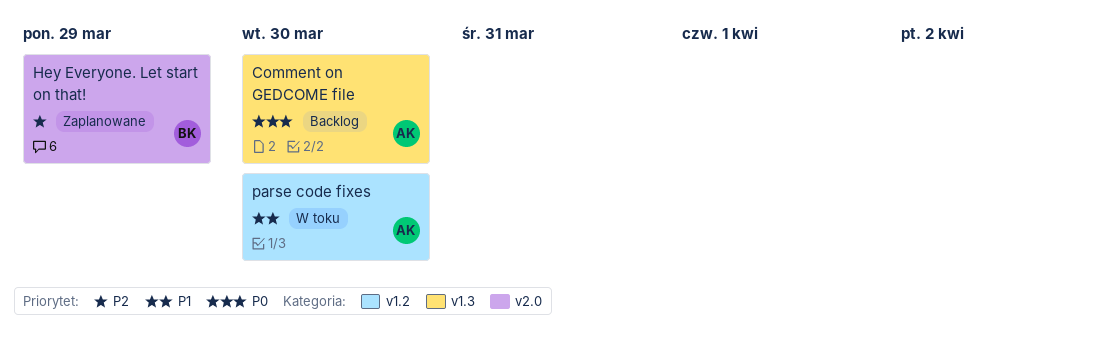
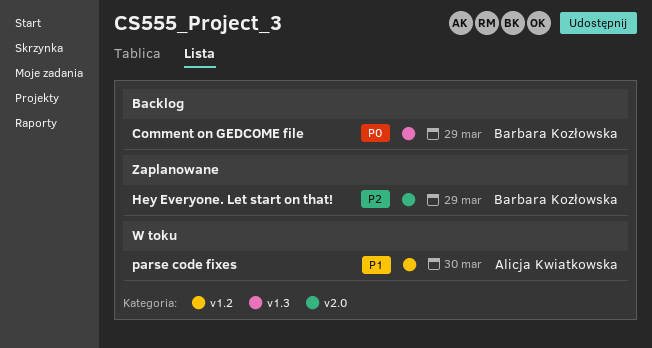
Comment on GEDCOME file, owner: Alicja Kwiatkowska -> Barbara Kozłowska
Comment on GEDCOME file, due: Mar 30 -> Mar 29

